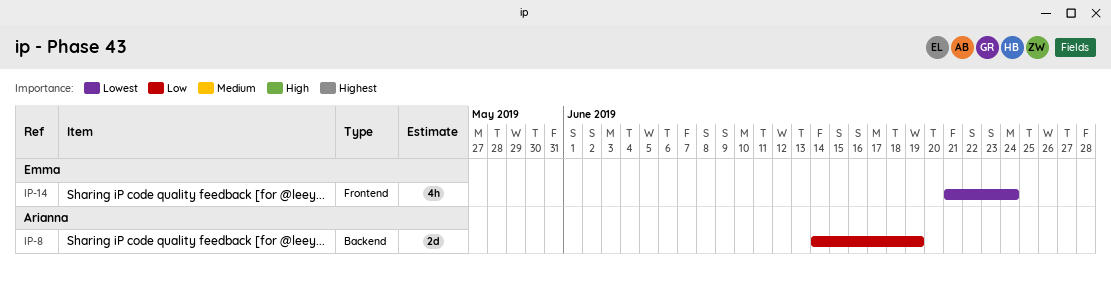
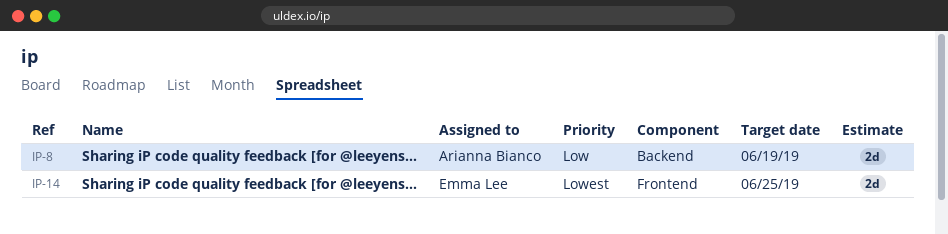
IP-14, estimate: 4h -> 2d
IP-14, due: Jun 24 -> Jun 25

